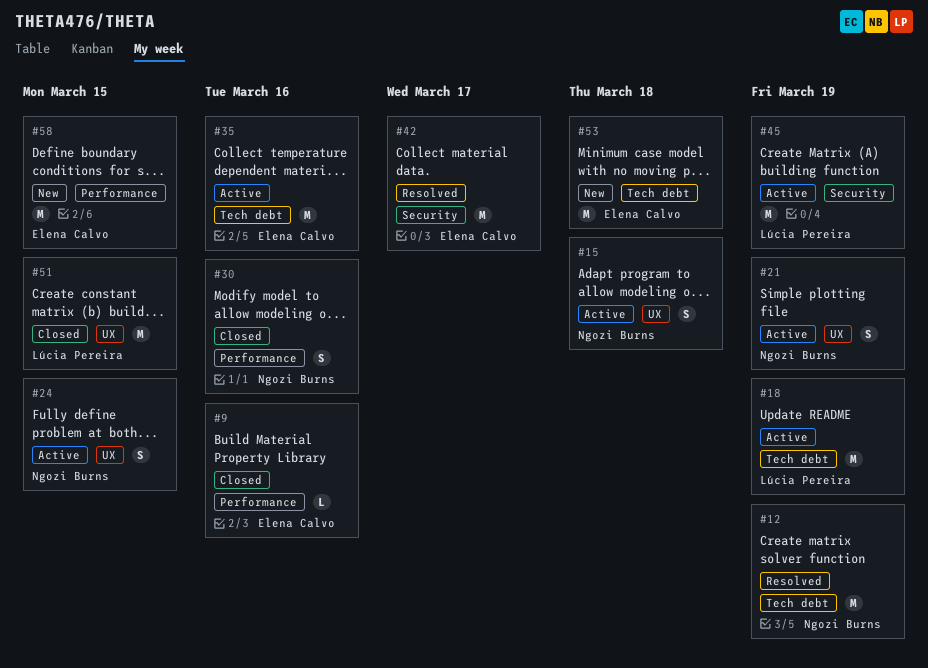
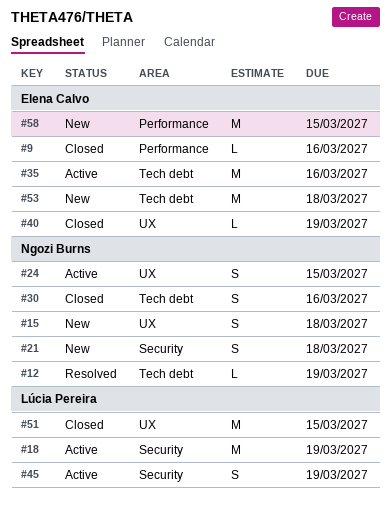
#12, estimate: M -> L
#15, status: Active -> New
#18, label: Tech debt -> Security
#21, status: Active -> New
#21, label: UX -> Security
#21, due: Mar 19 -> Mar 18
#30, label: Performance -> Tech debt
#40: none -> present
#42: present -> none
#45, estimate: M -> S

